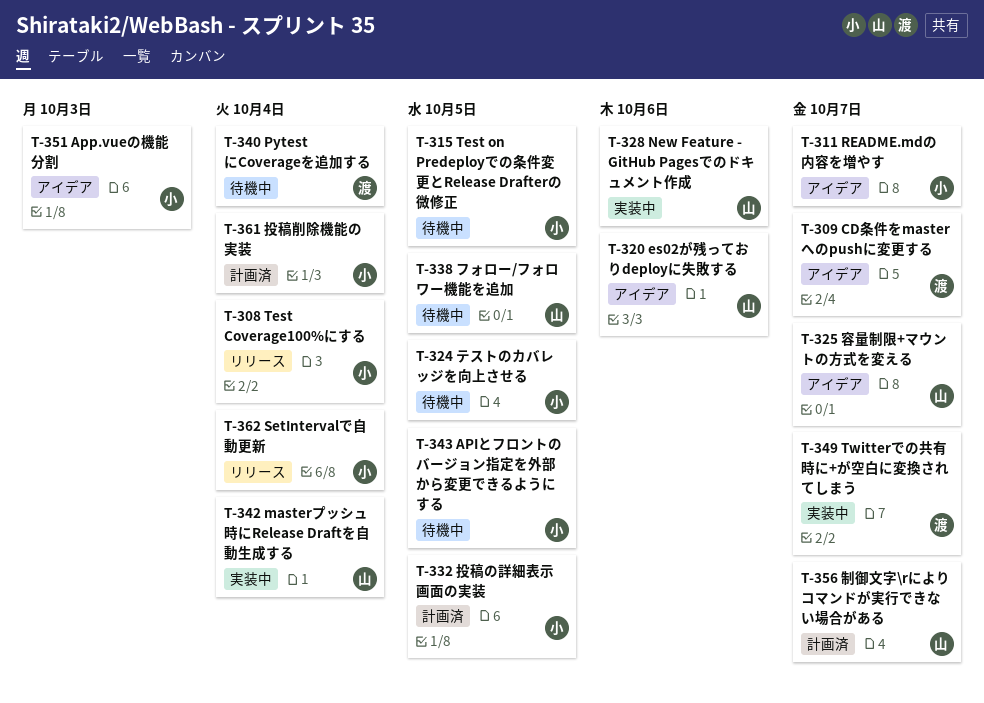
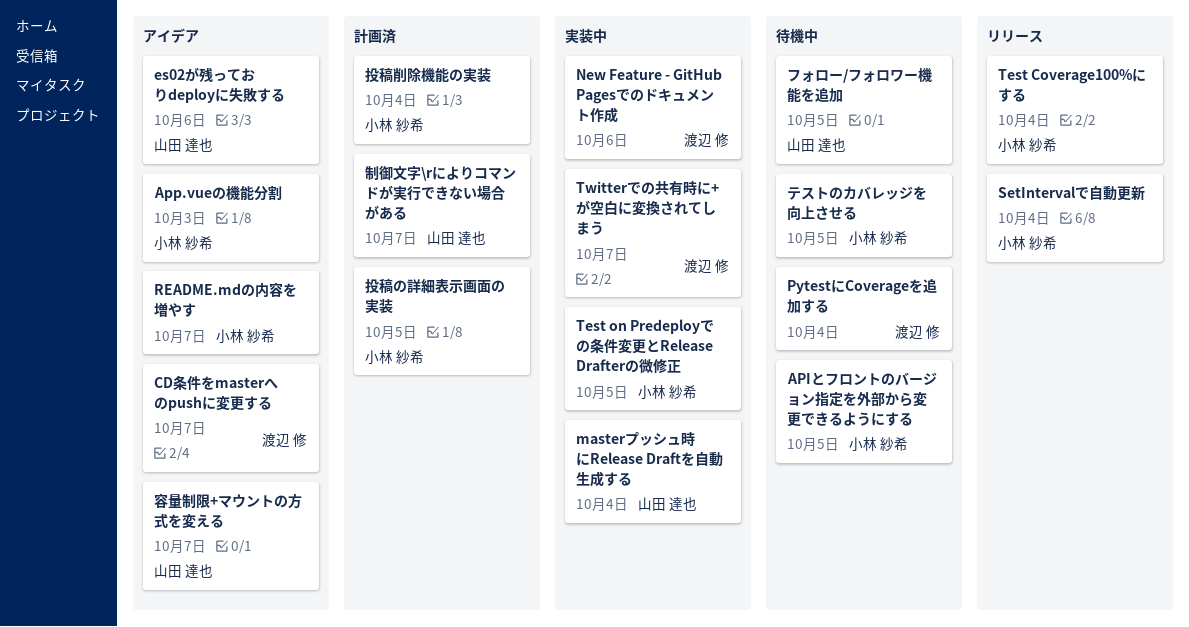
New Feature - GitHub Pagesでのドキュメント作成, owner: 山田 達也 -> 渡辺 修
Test on Predeployでの条件変更とRelease Drafterの微修正, status: 待機中 -> 実装中

